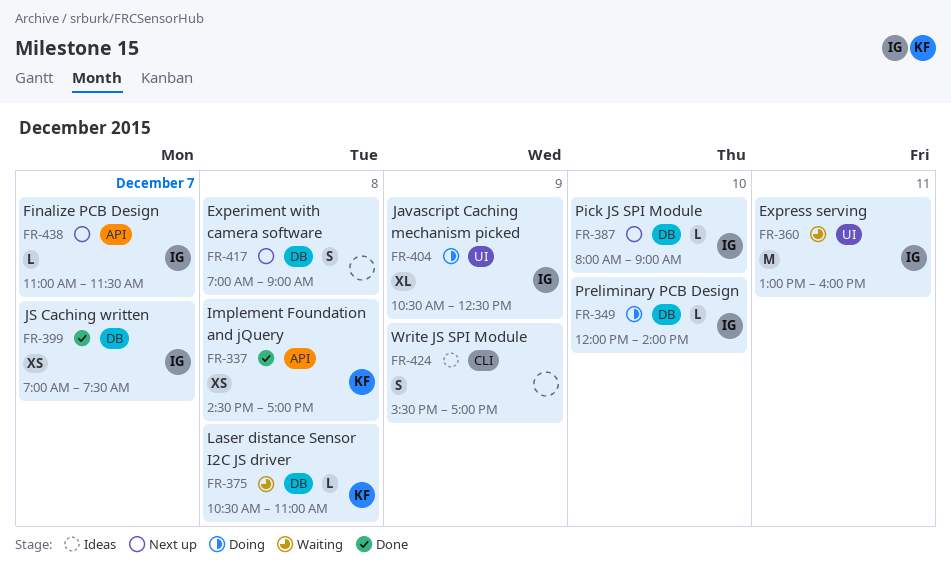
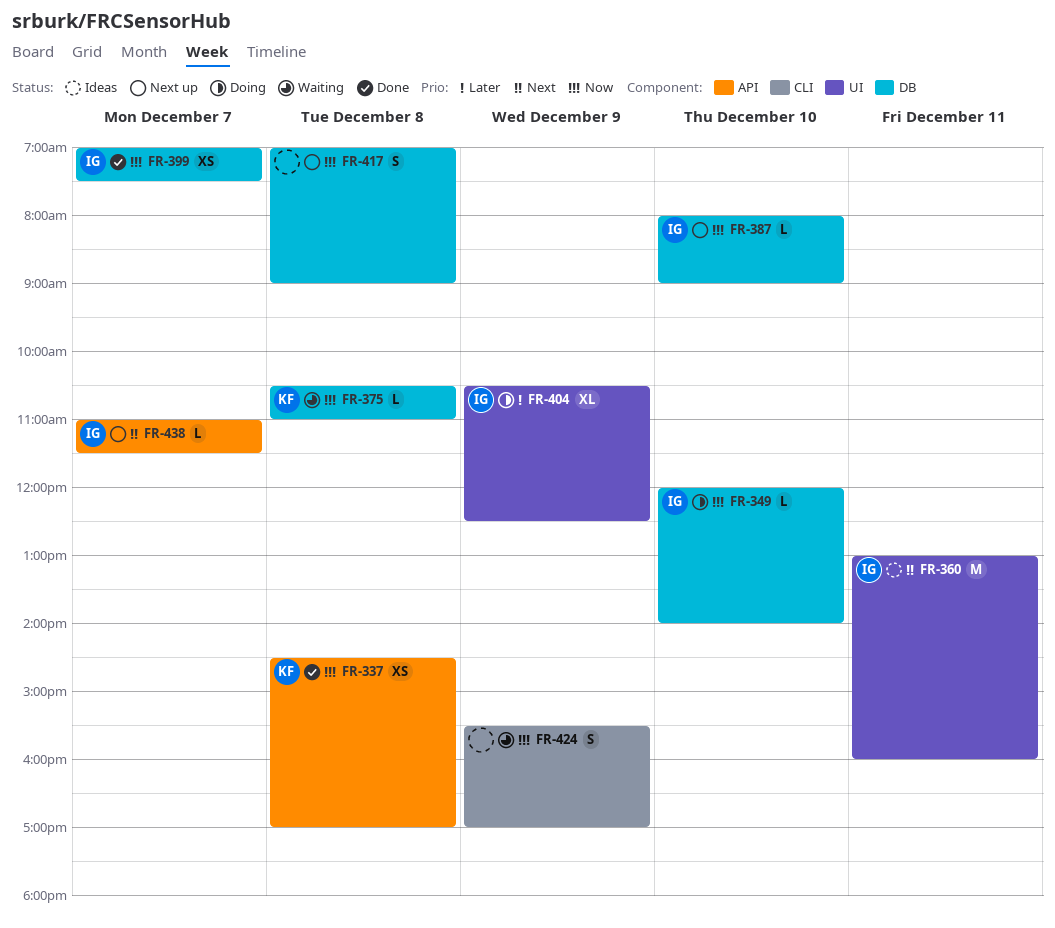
FR-360, status: Waiting -> Ideas
FR-424, status: Ideas -> Waiting

